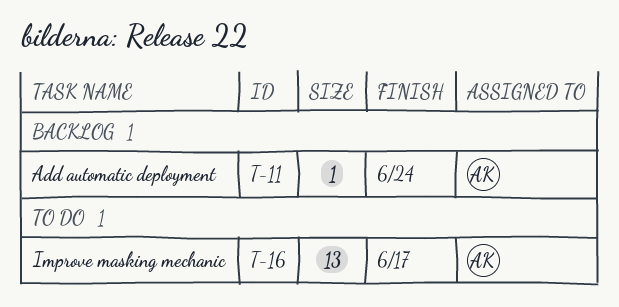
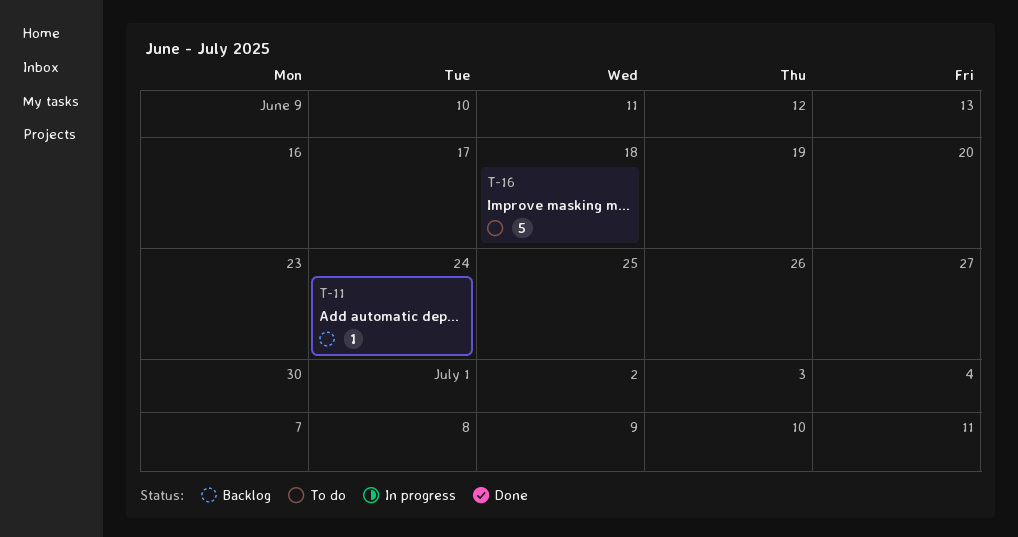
T-16, estimate: 13 -> 5
T-16, due: Jun 17 -> Jun 18

